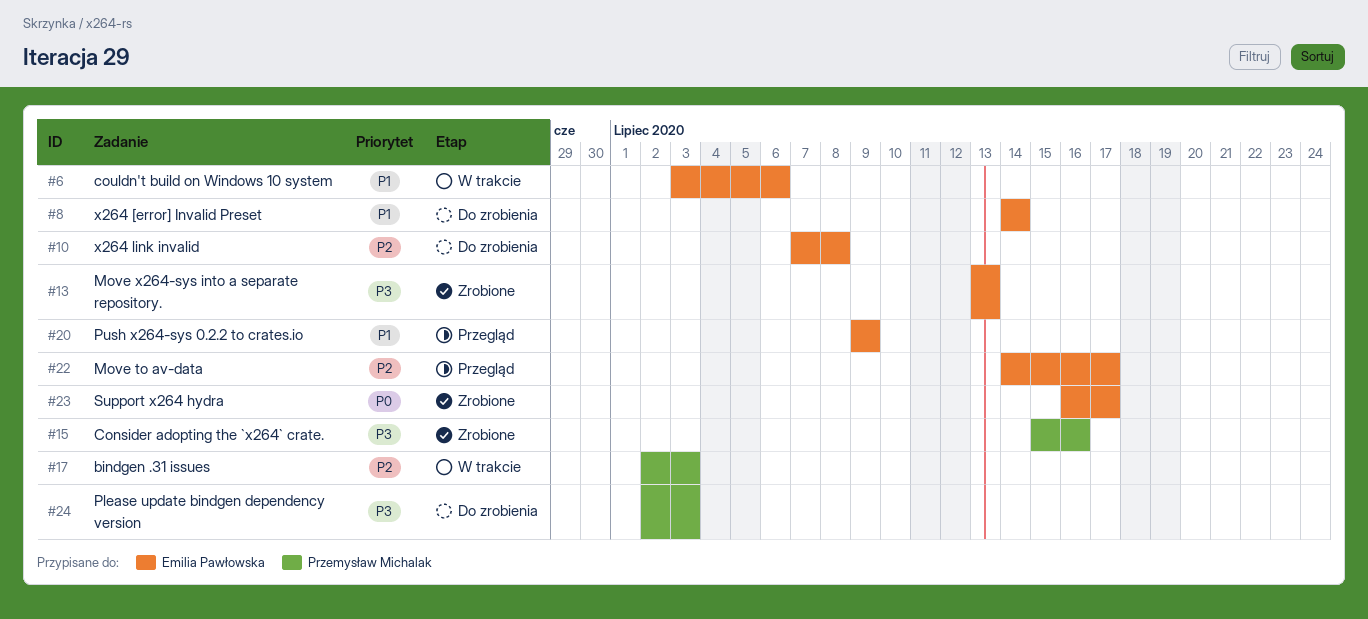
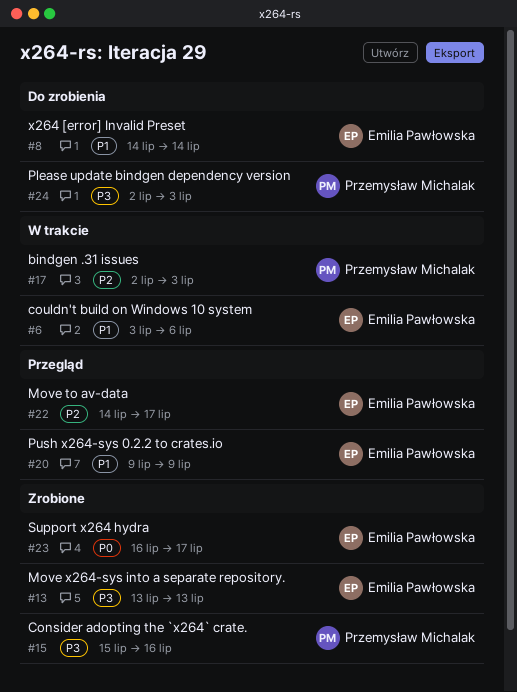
#10: present -> none

